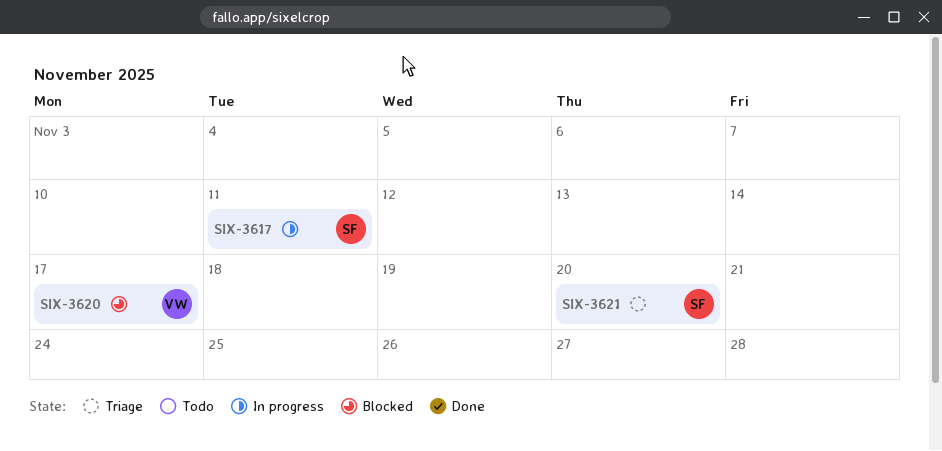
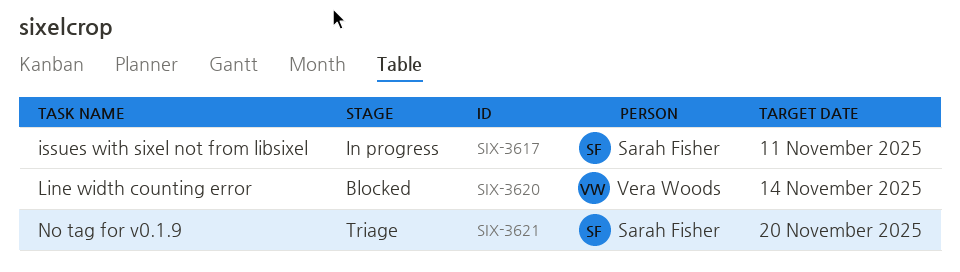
SIX-3620, due: Nov 17 -> Nov 14

